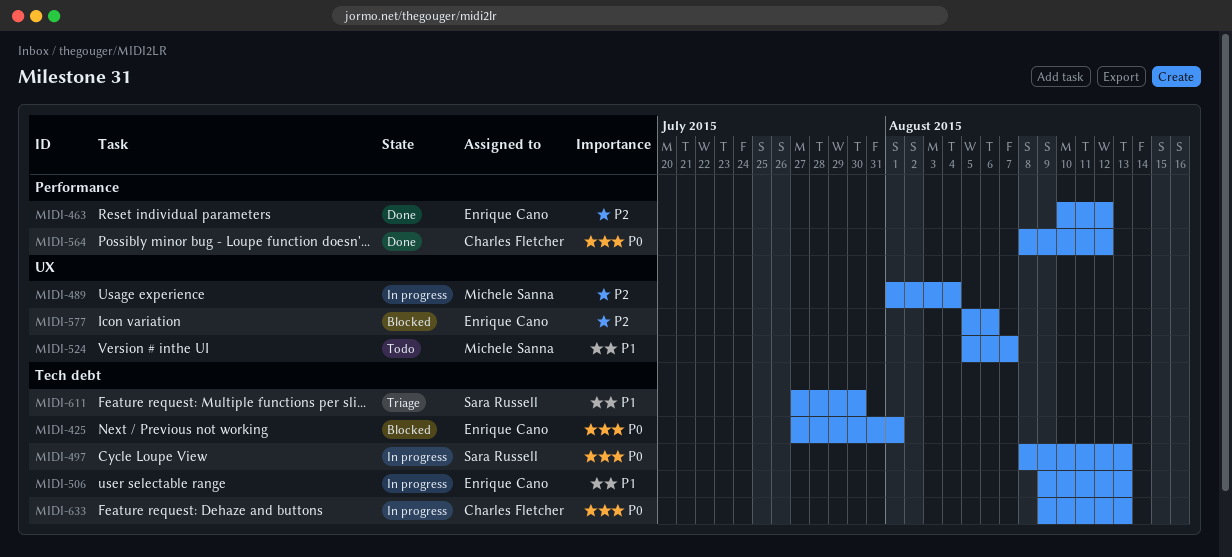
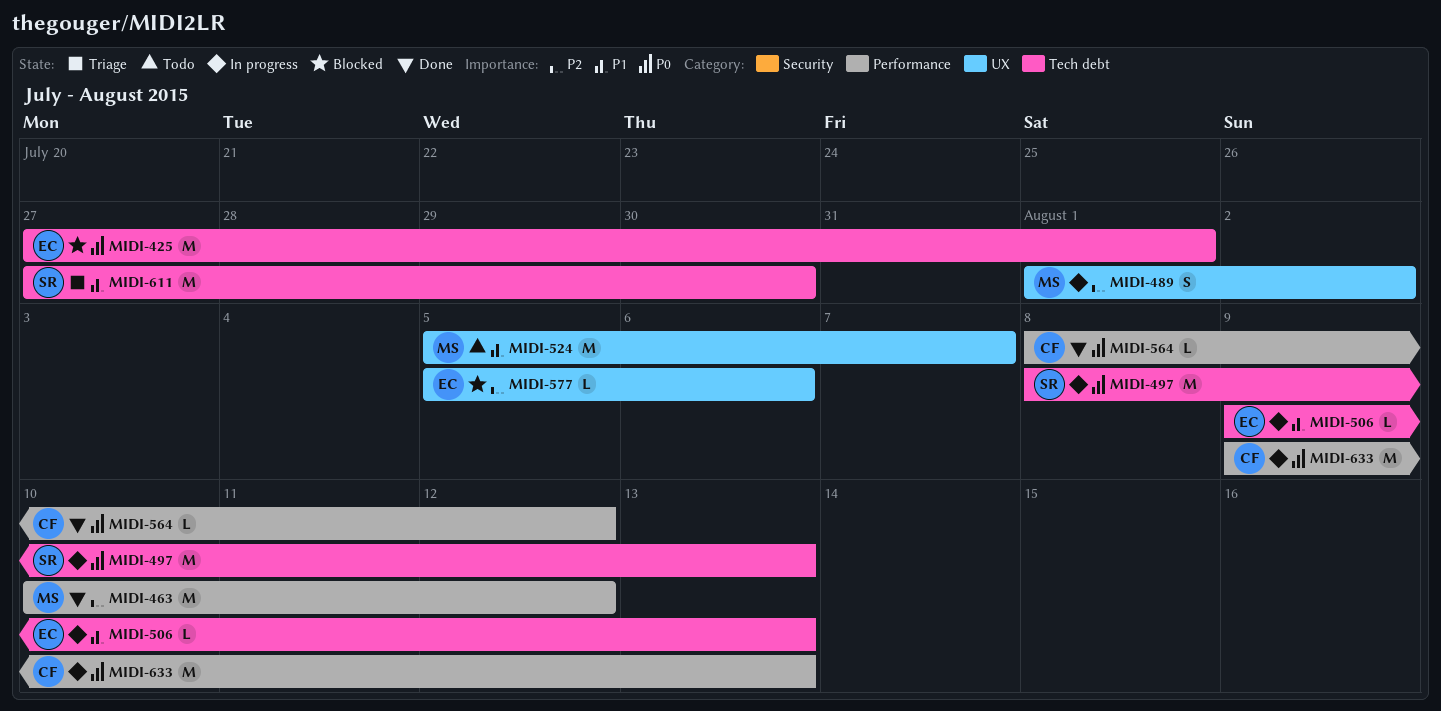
MIDI-463, owner: Enrique Cano -> Michele Sanna
MIDI-489, due: Aug 4 -> Aug 2
MIDI-633, label: Tech debt -> Performance

